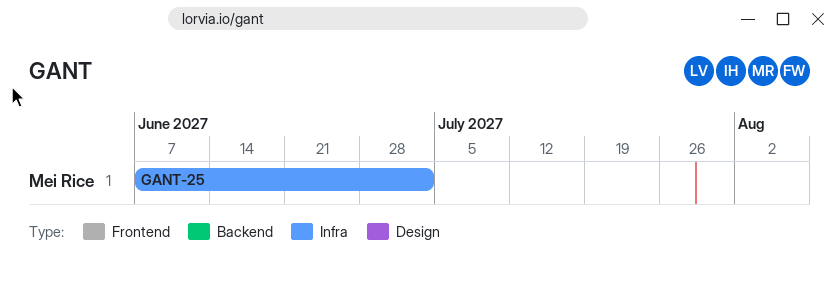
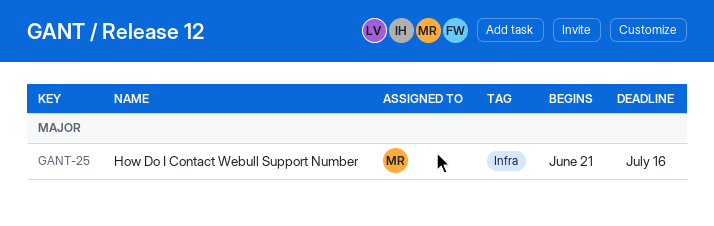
GANT-25, start: Jun 7 -> Jun 21
GANT-25, due: Jul 2 -> Jul 16

